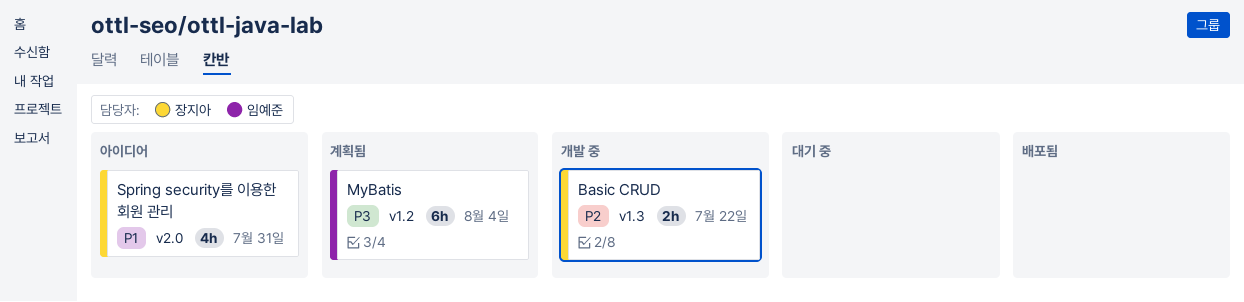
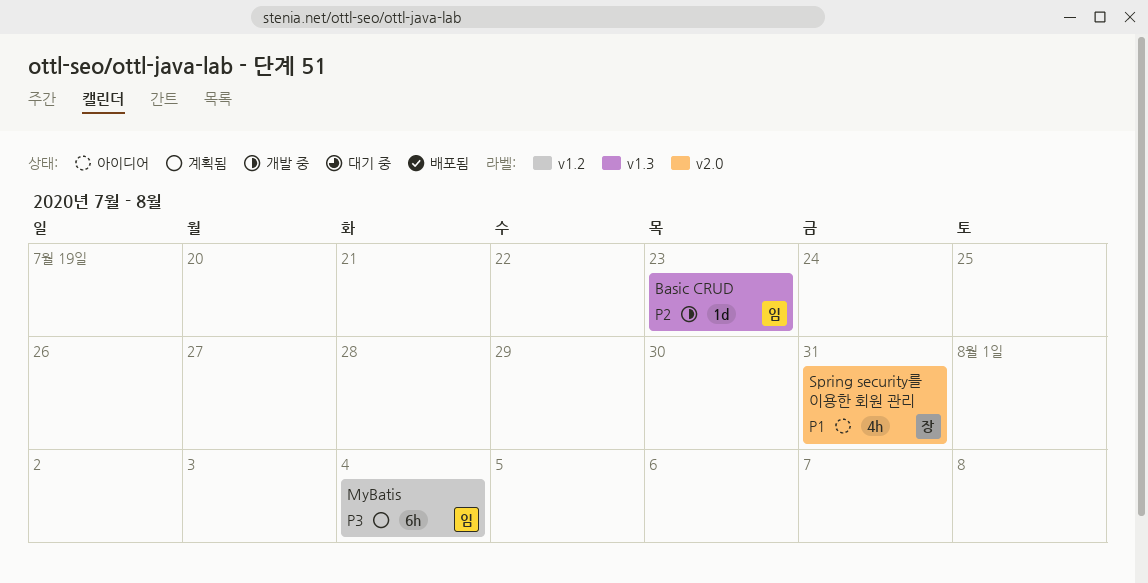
Basic CRUD, owner: 장지아 -> 임예준
Basic CRUD, estimate: 2h -> 1d
Basic CRUD, due: Jul 22 -> Jul 23

